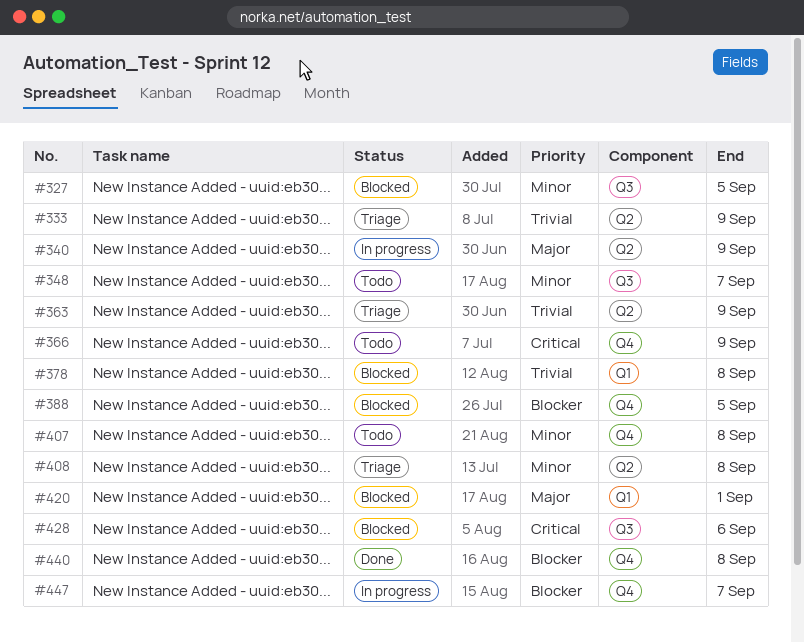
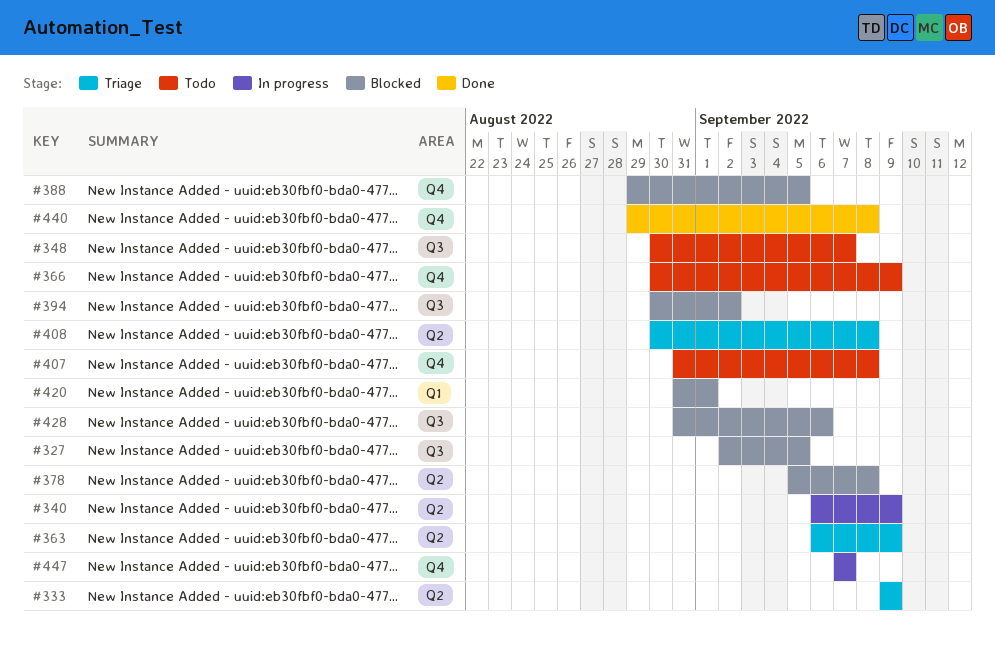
#378, label: Q1 -> Q2
#394: none -> present

